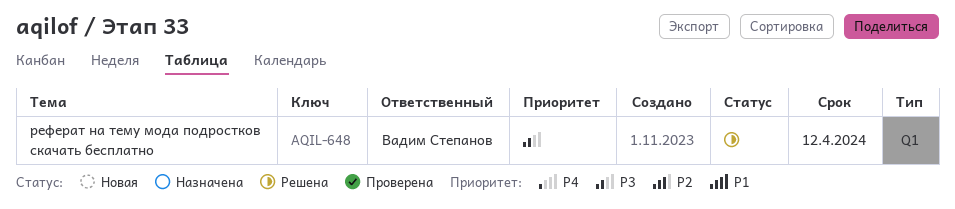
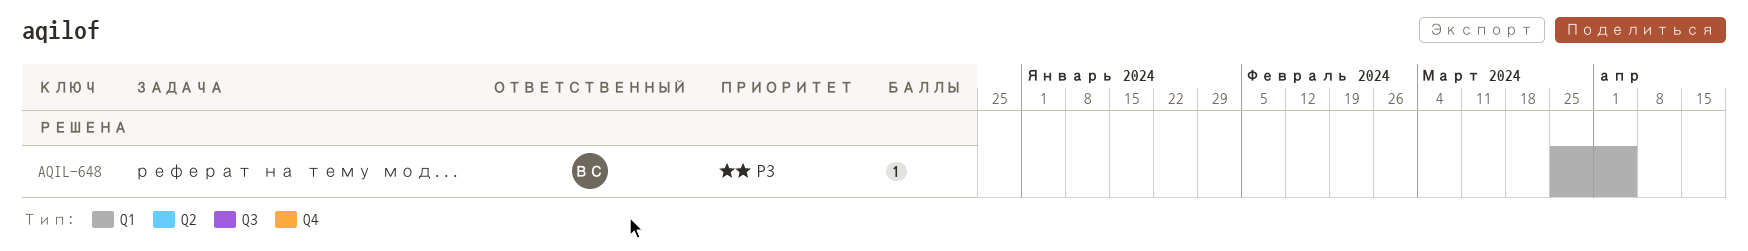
AQIL-648, due: Apr 12 -> Apr 5

